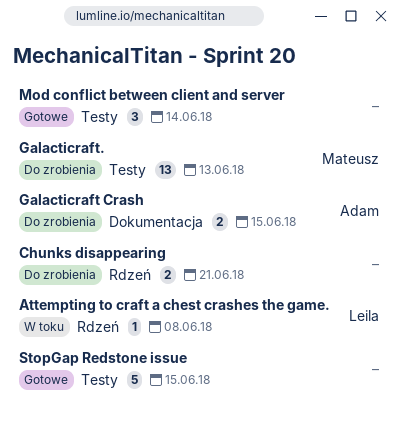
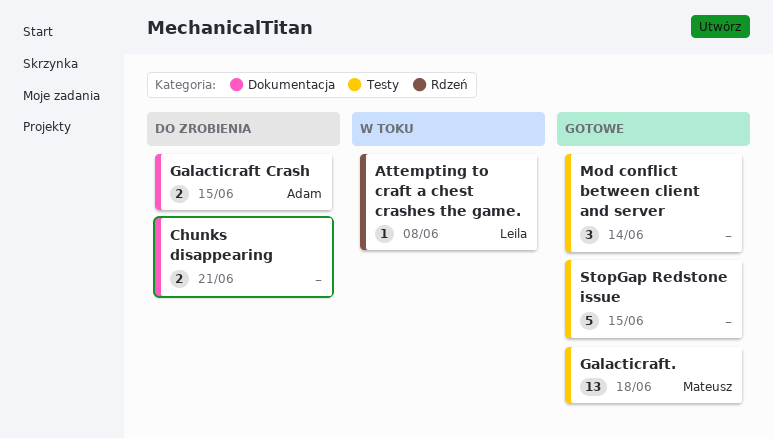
Chunks disappearing, label: Rdzeń -> Dokumentacja
Galacticraft., status: Do zrobienia -> Gotowe
Galacticraft., due: Jun 13 -> Jun 18

